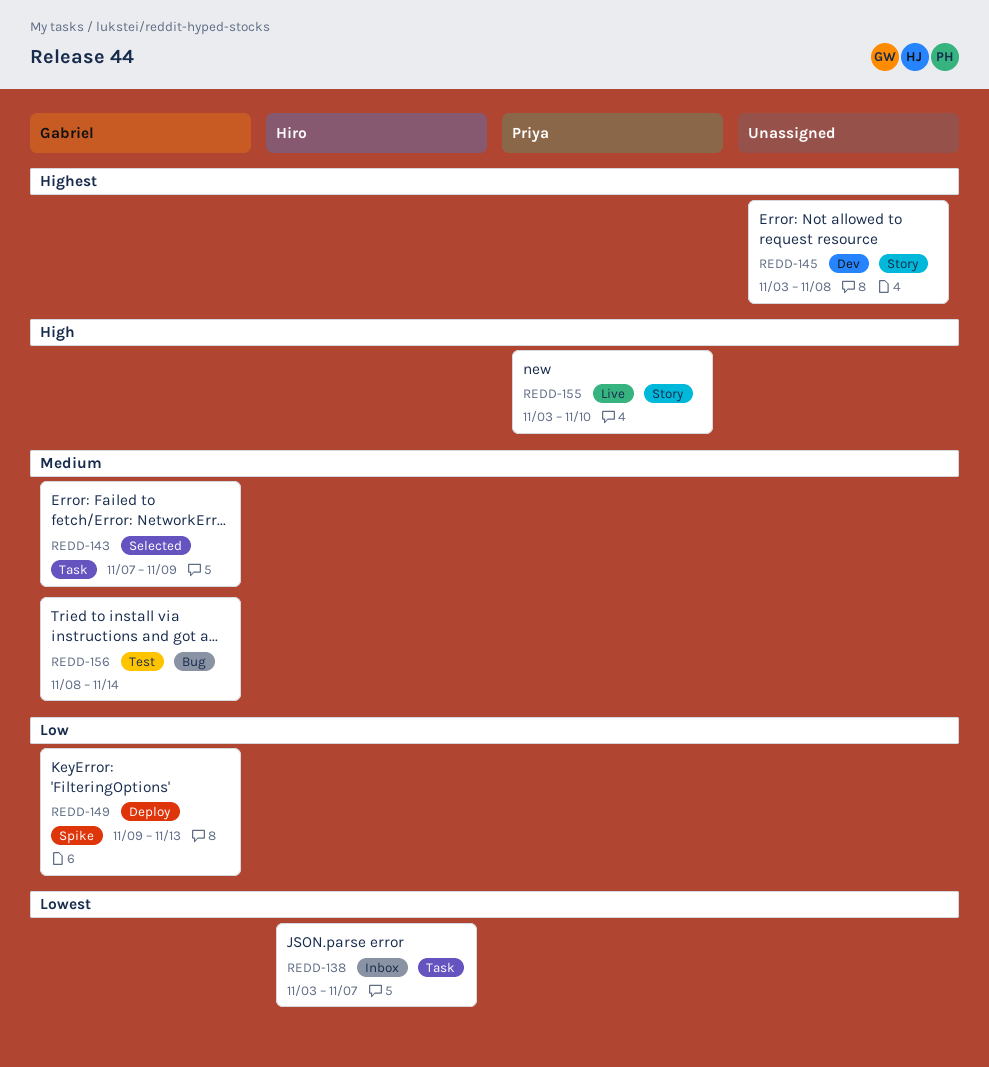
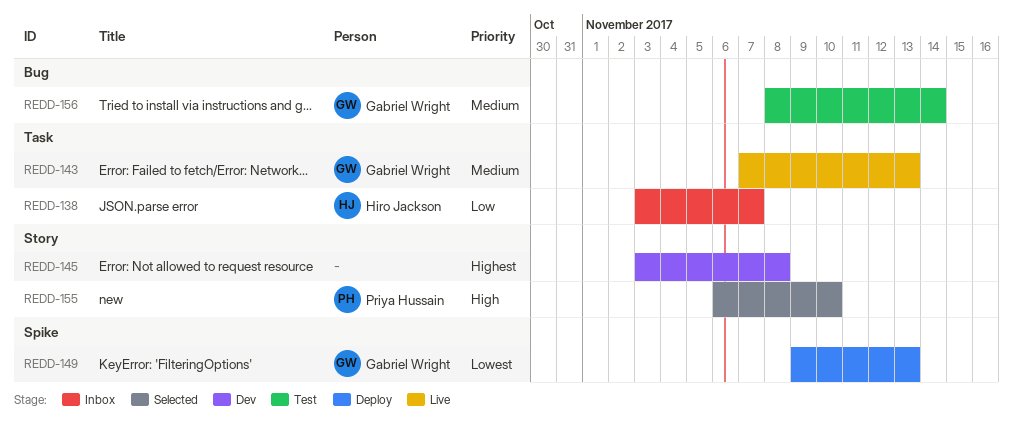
REDD-138, priority: Lowest -> Low
REDD-143, status: Selected -> Live
REDD-143, due: Nov 9 -> Nov 13
REDD-149, priority: Low -> Lowest
REDD-155, status: Live -> Selected
REDD-155, start: Nov 3 -> Nov 6

